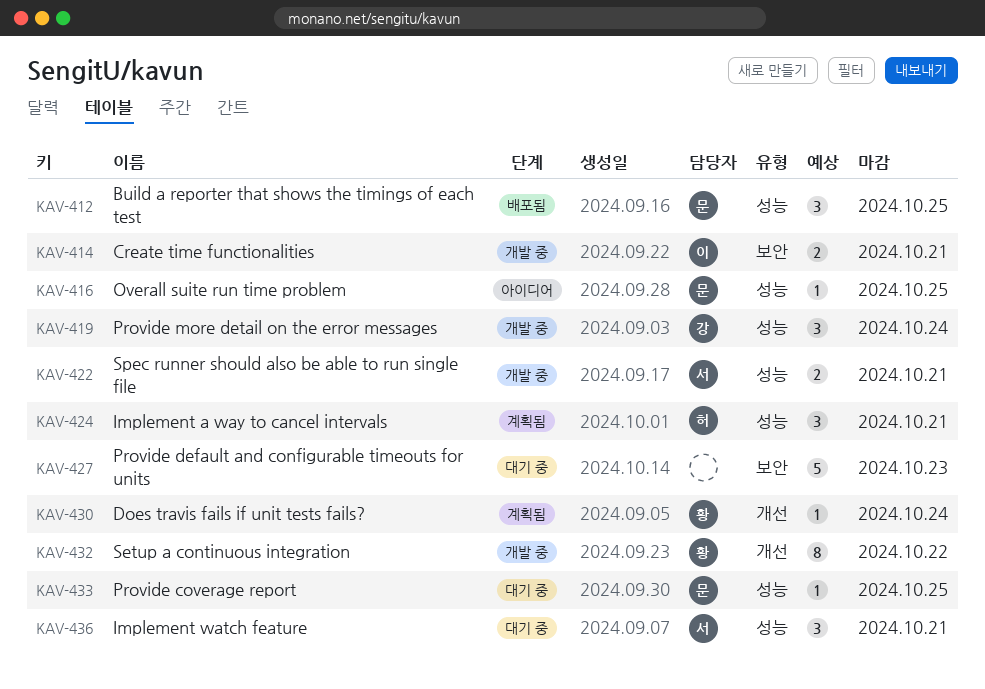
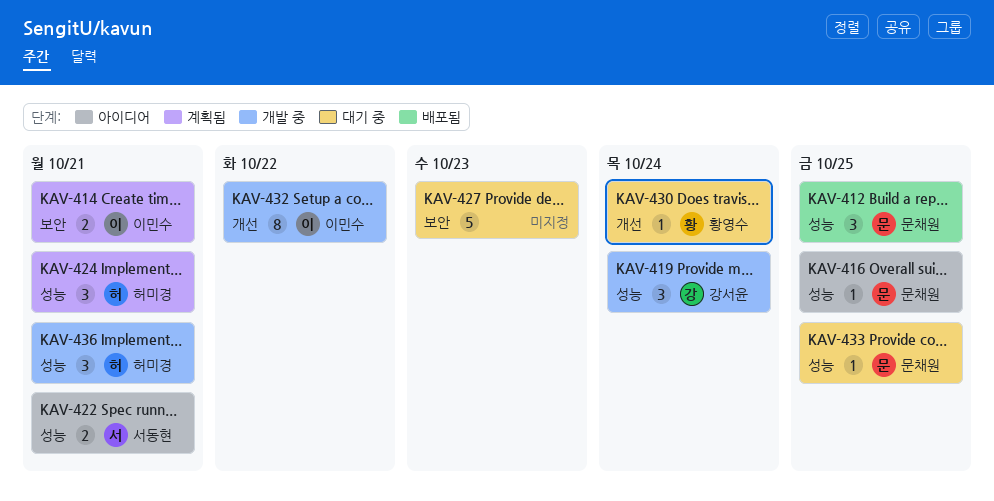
KAV-414, status: 개발 중 -> 계획됨
KAV-422, status: 개발 중 -> 아이디어
KAV-430, status: 계획됨 -> 대기 중
KAV-432, owner: 황영수 -> 이민수
KAV-436, status: 대기 중 -> 개발 중
KAV-436, owner: 서동현 -> 허미경

